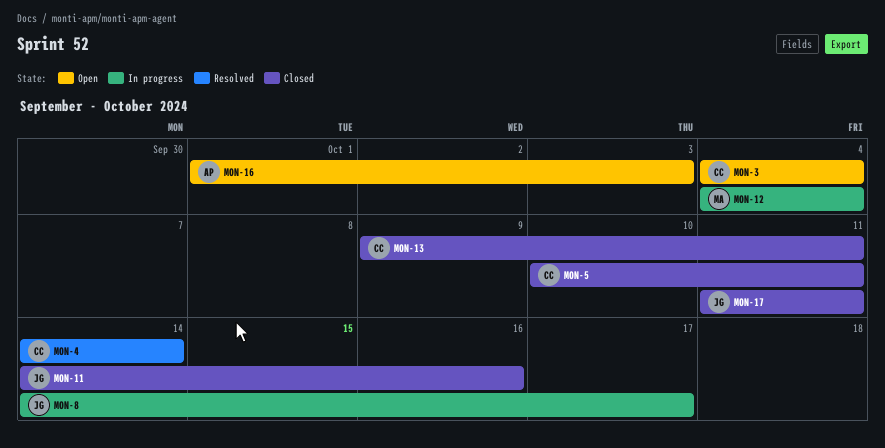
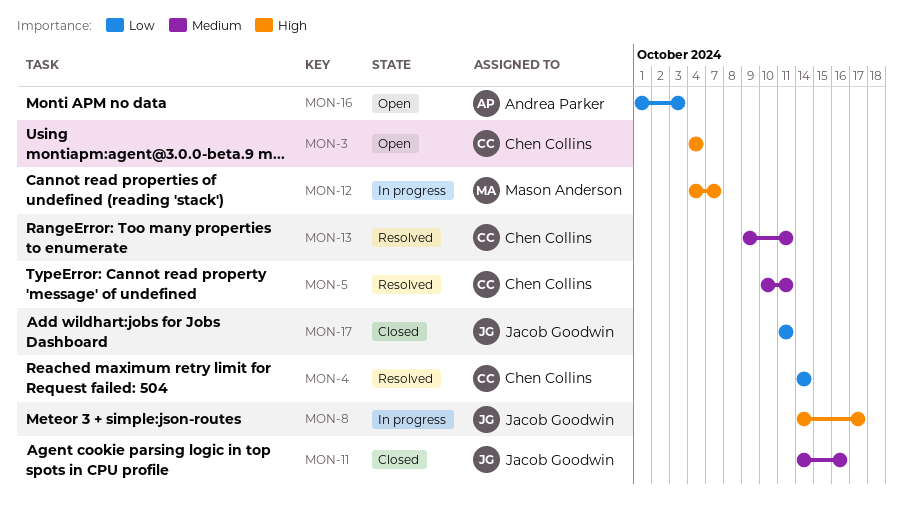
MON-5, status: Closed -> Resolved
MON-12, due: Oct 4 -> Oct 7
MON-13, status: Closed -> Resolved

